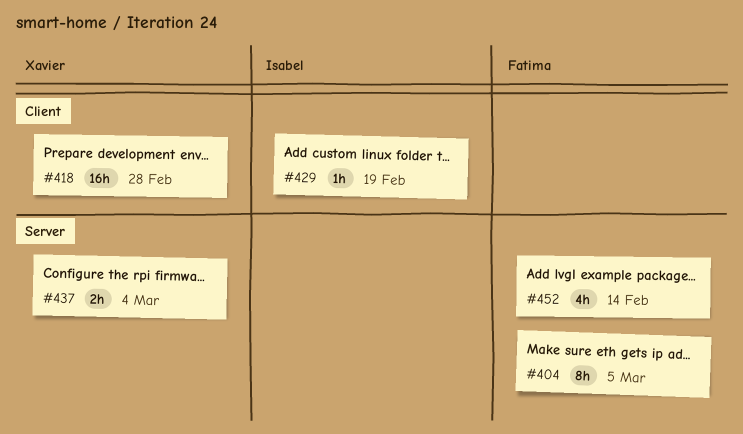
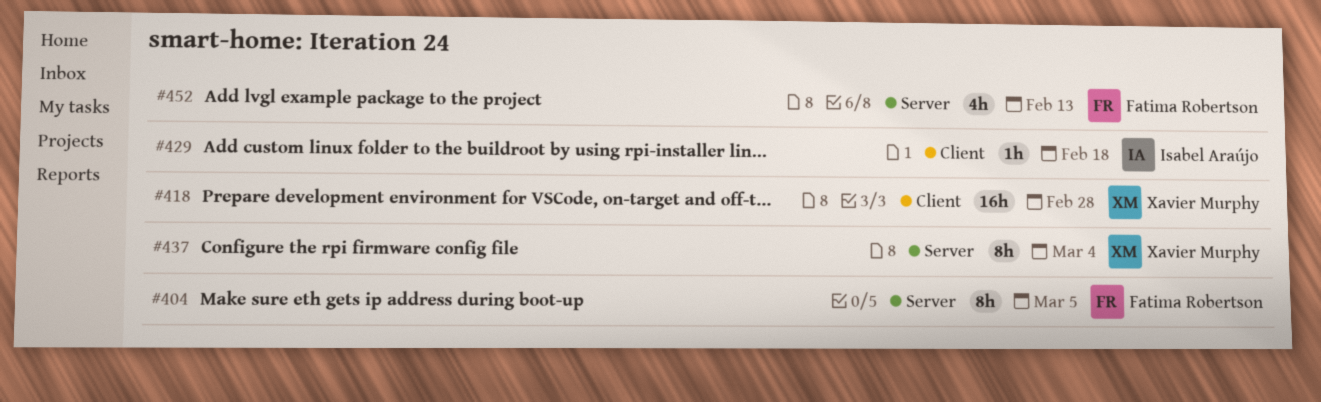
#429, due: Feb 19 -> Feb 18
#437, estimate: 2h -> 8h
#452, due: Feb 14 -> Feb 13

